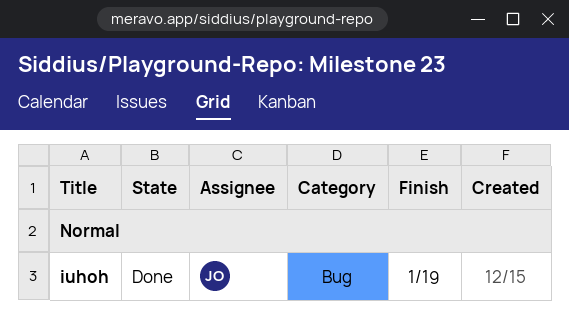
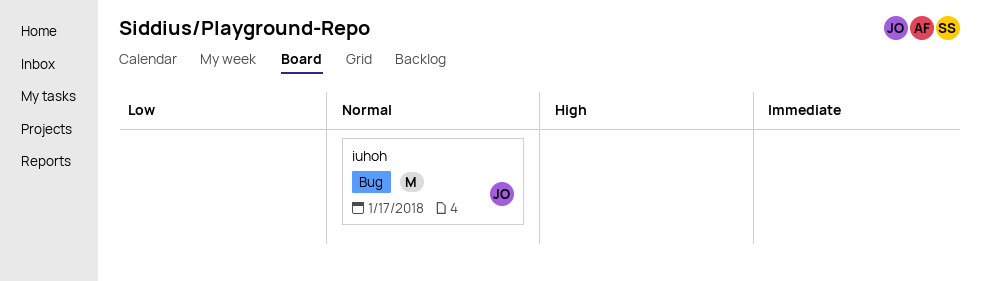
iuhoh, due: Jan 19 -> Jan 17

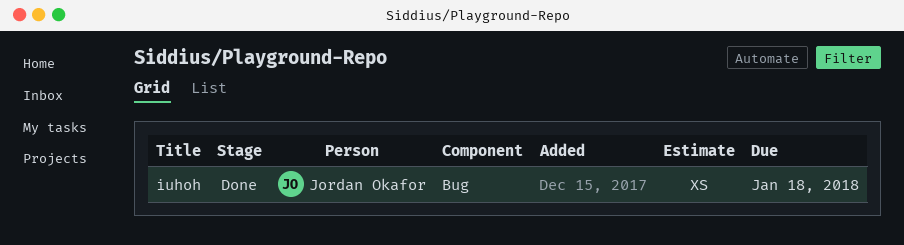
iuhoh, estimate: M -> XS
iuhoh, due: Jan 17 -> Jan 18

